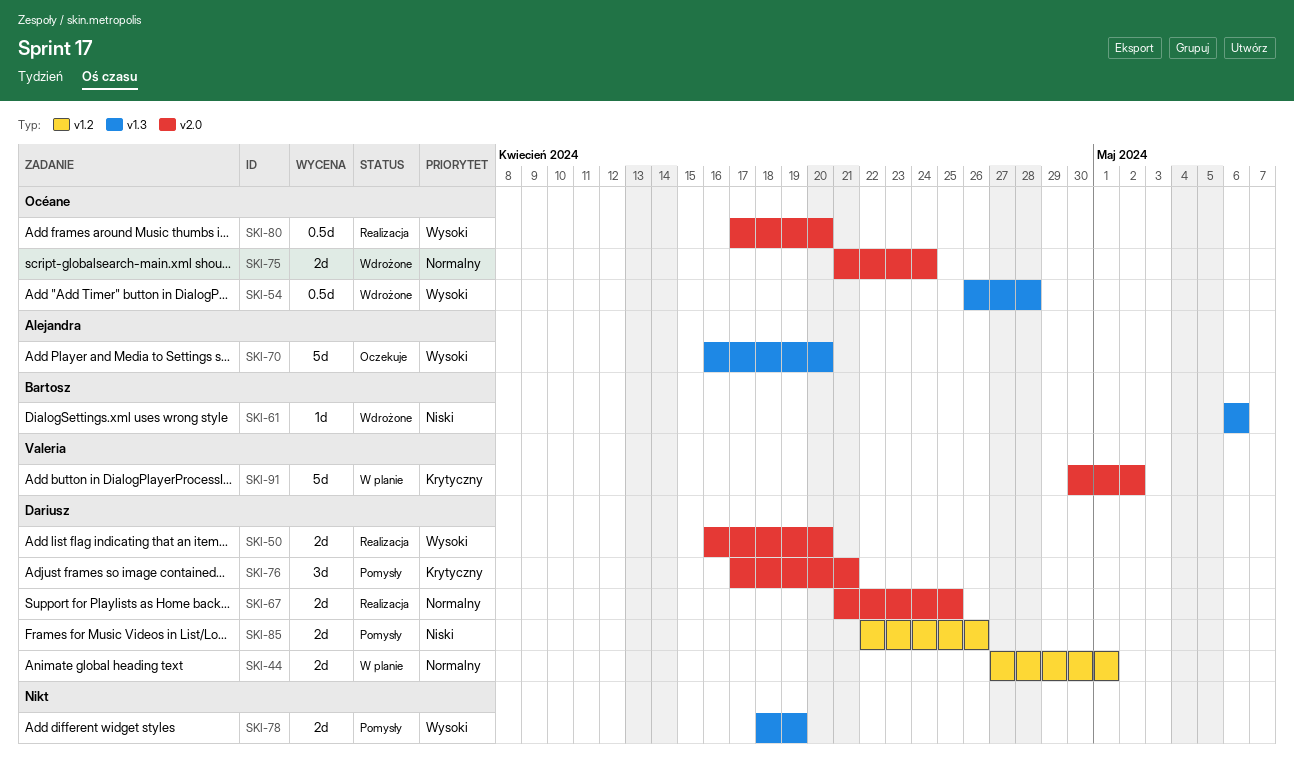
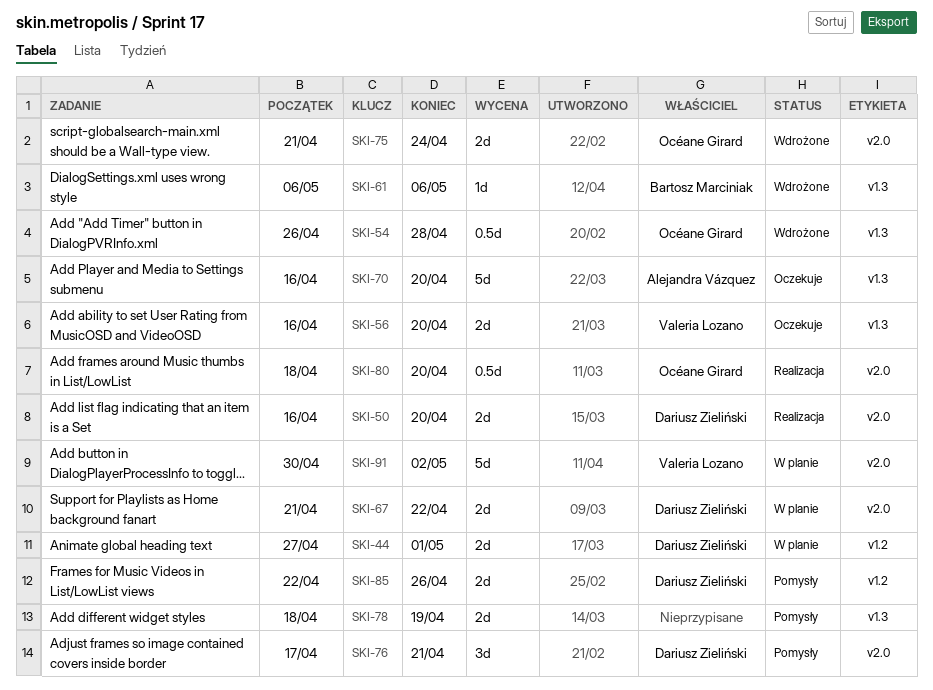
SKI-56: none -> present
SKI-67, status: Realizacja -> W planie
SKI-67, due: Apr 25 -> Apr 22
SKI-80, start: Apr 17 -> Apr 18

